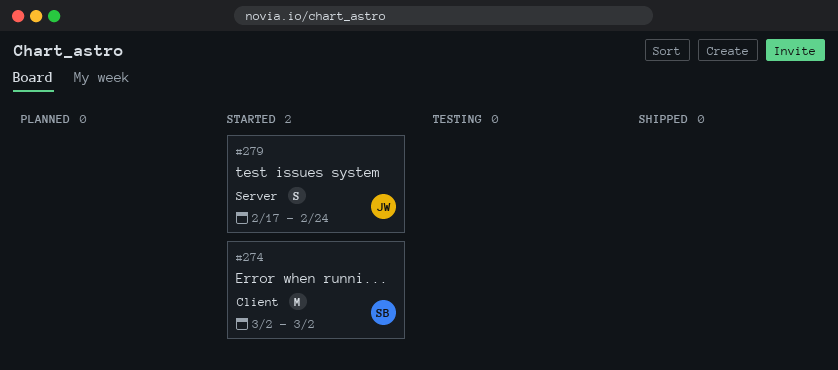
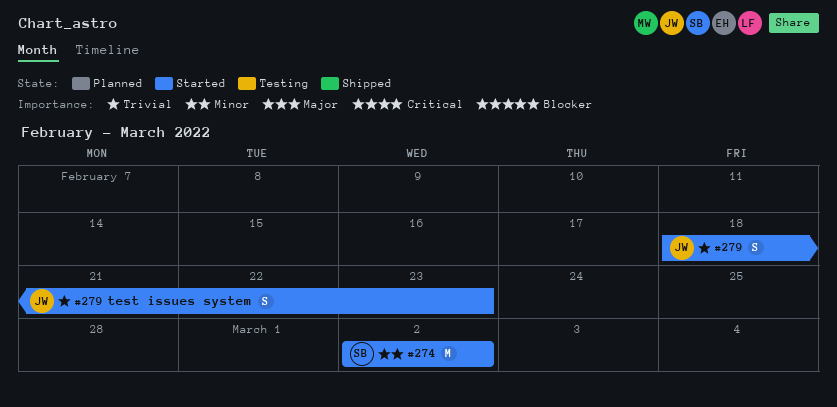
#279, start: Feb 17 -> Feb 18
#279, due: Feb 24 -> Feb 23

